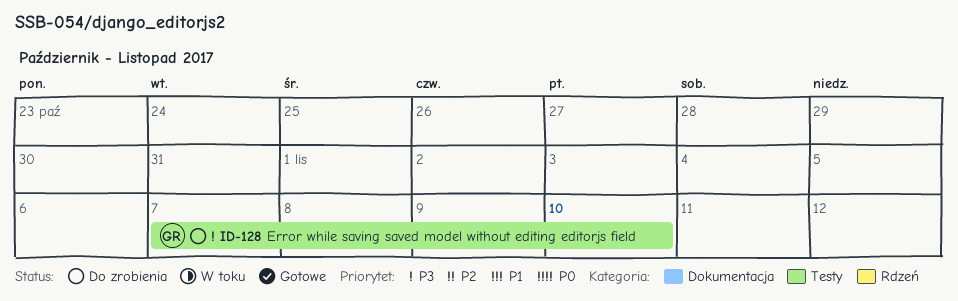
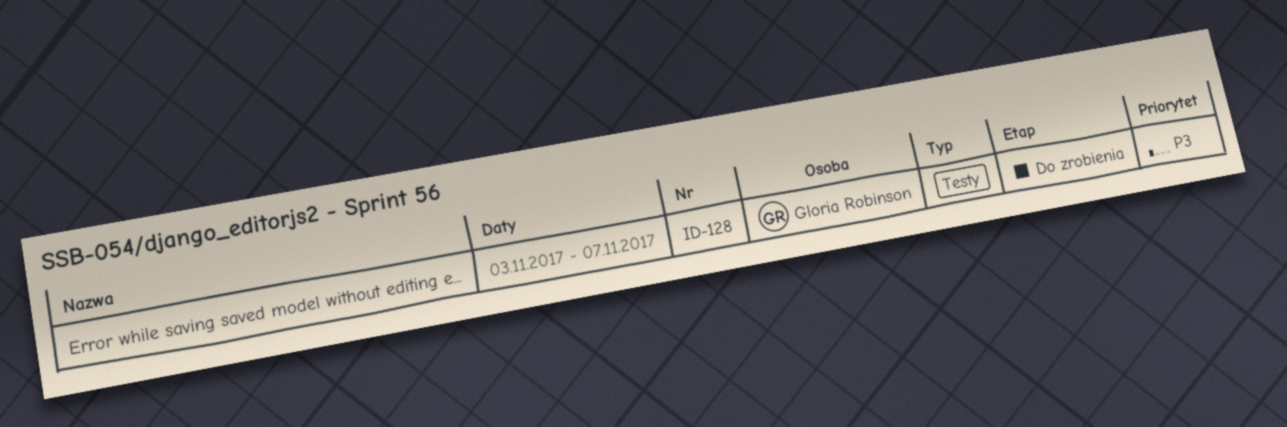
ID-128, start: Nov 7 -> Nov 3
ID-128, due: Nov 10 -> Nov 7

